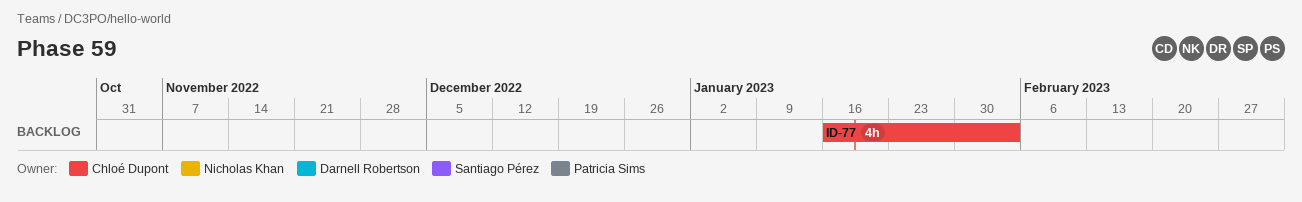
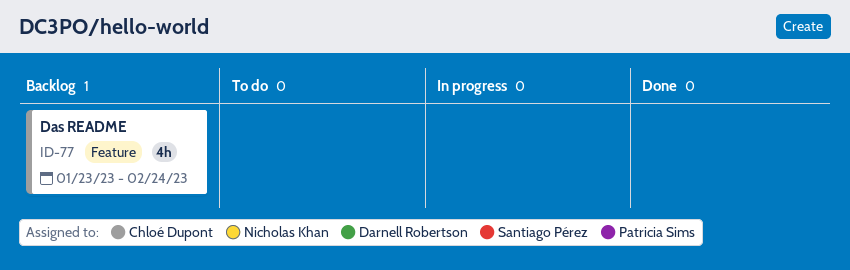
ID-77, start: Jan 16 -> Jan 23
ID-77, due: Feb 3 -> Feb 24

